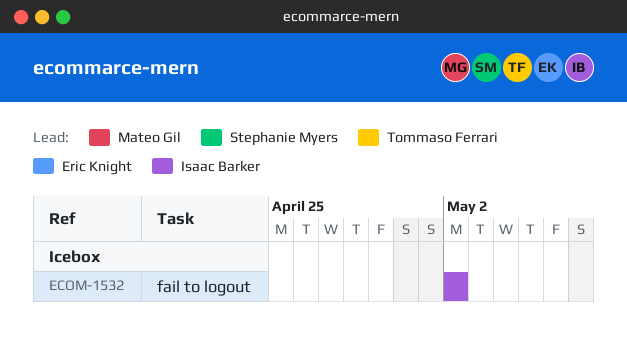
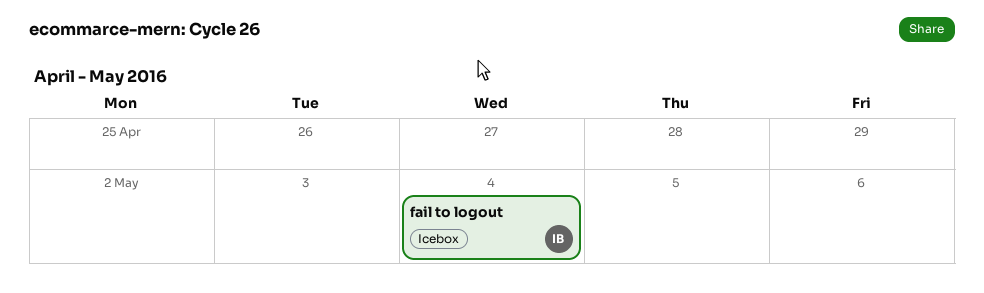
fail to logout, due: May 2 -> May 4

